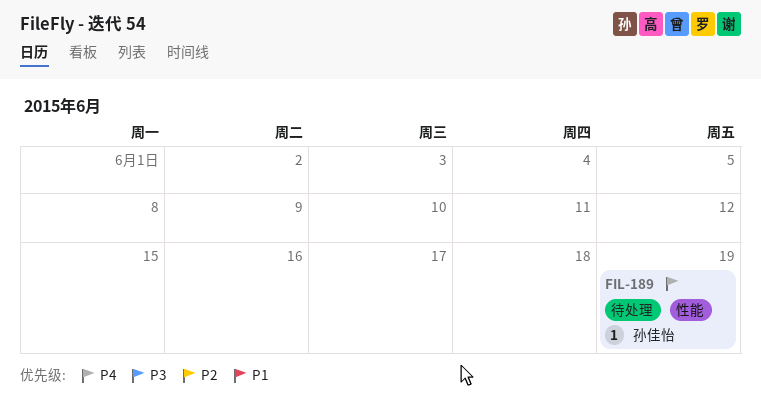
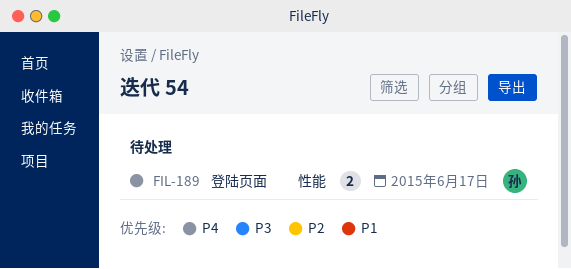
FIL-189, estimate: 1 -> 2
FIL-189, due: Jun 19 -> Jun 17

